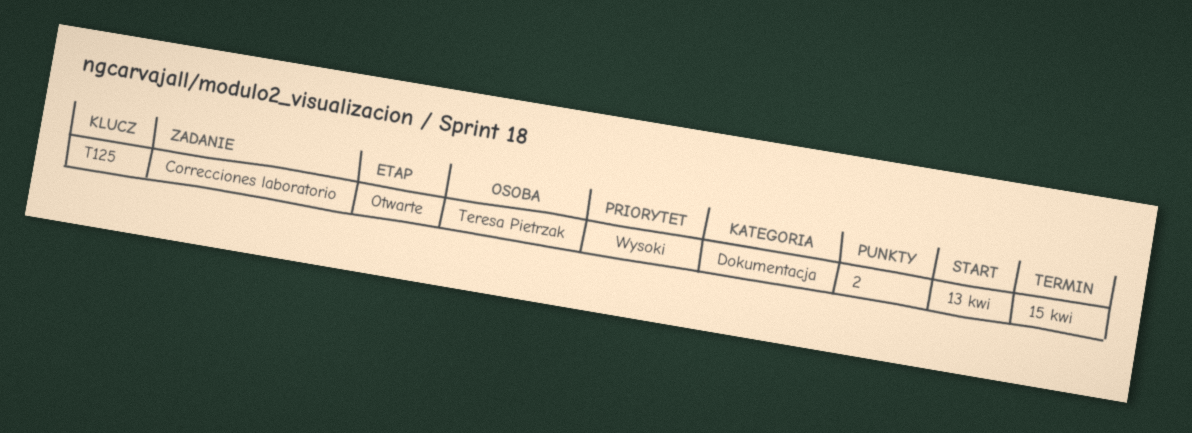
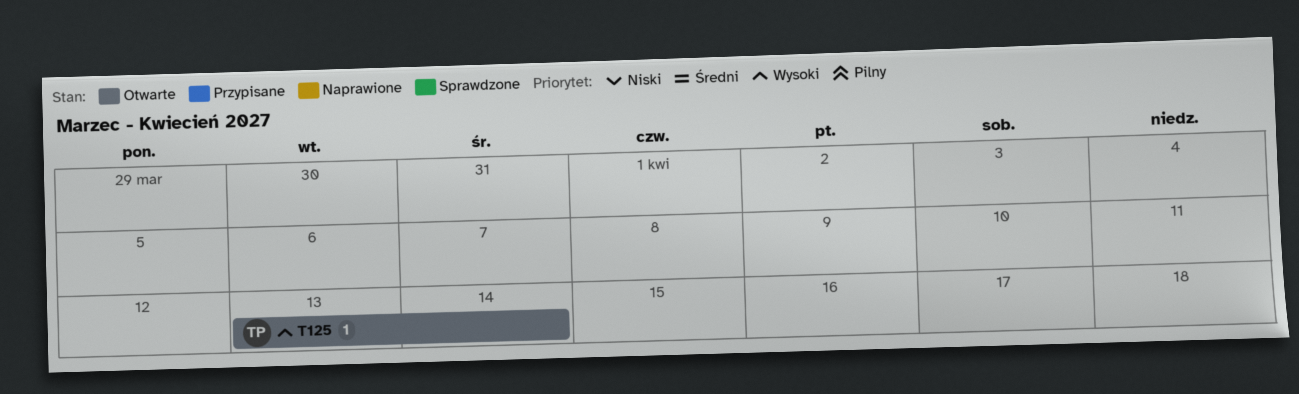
T125, estimate: 2 -> 1
T125, due: Apr 15 -> Apr 14

